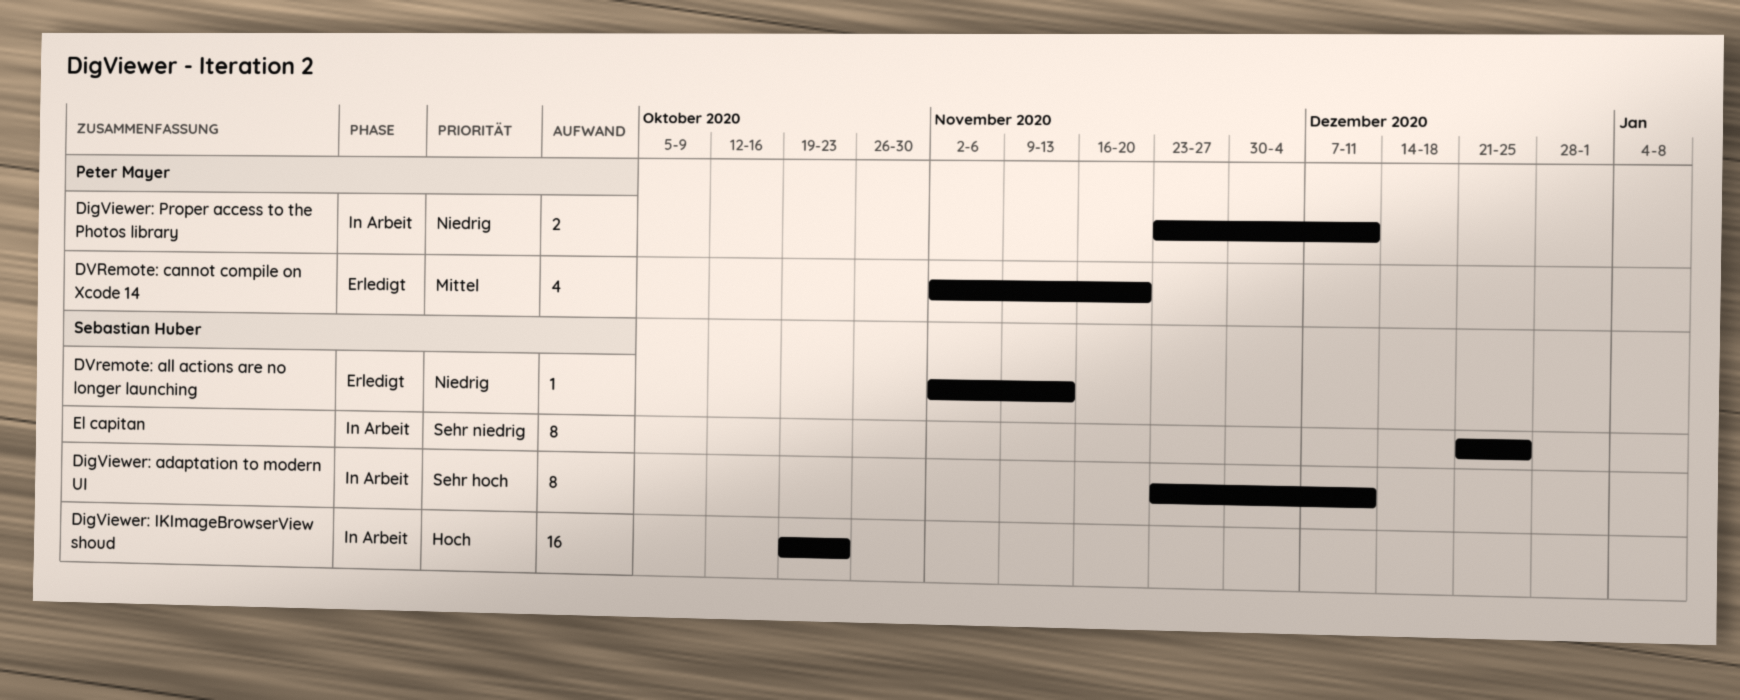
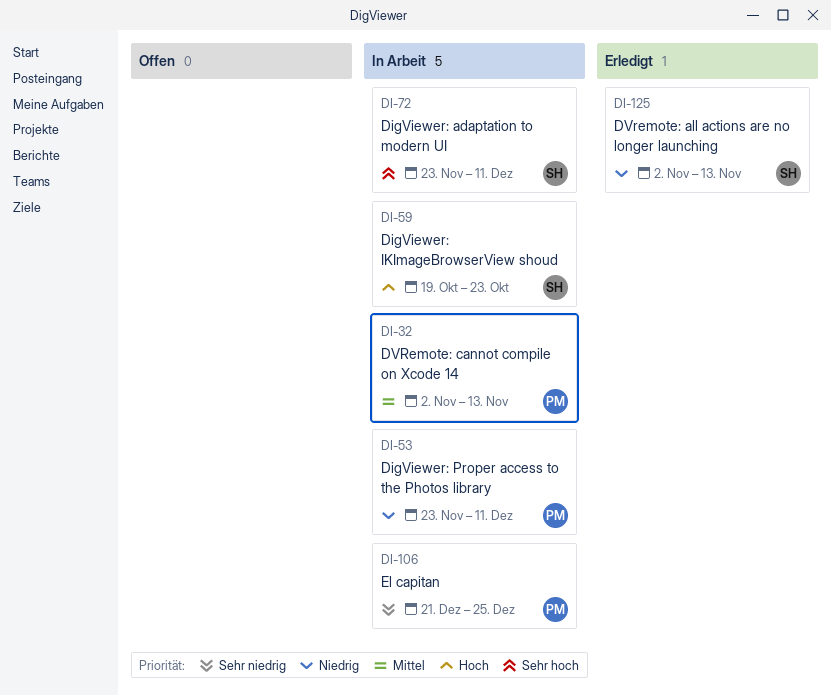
DVRemote: cannot compile on Xcode 14, status: Erledigt -> In Arbeit
DVRemote: cannot compile on Xcode 14, due: Nov 20 -> Nov 13
El capitan, owner: Sebastian Huber -> Peter Mayer

